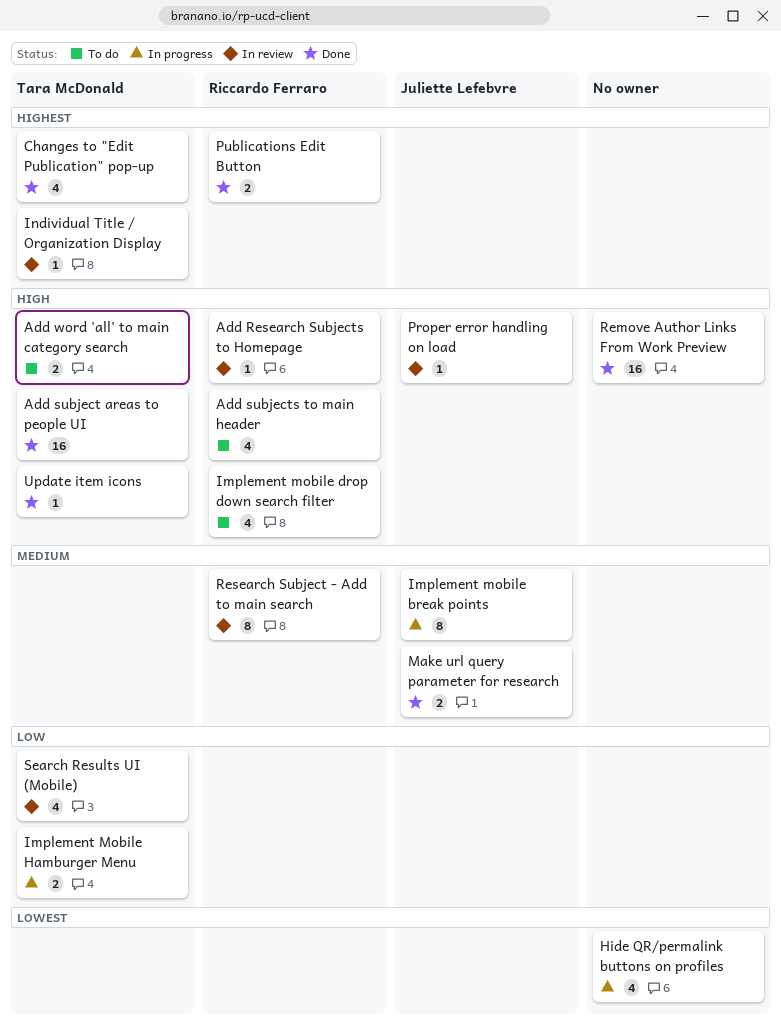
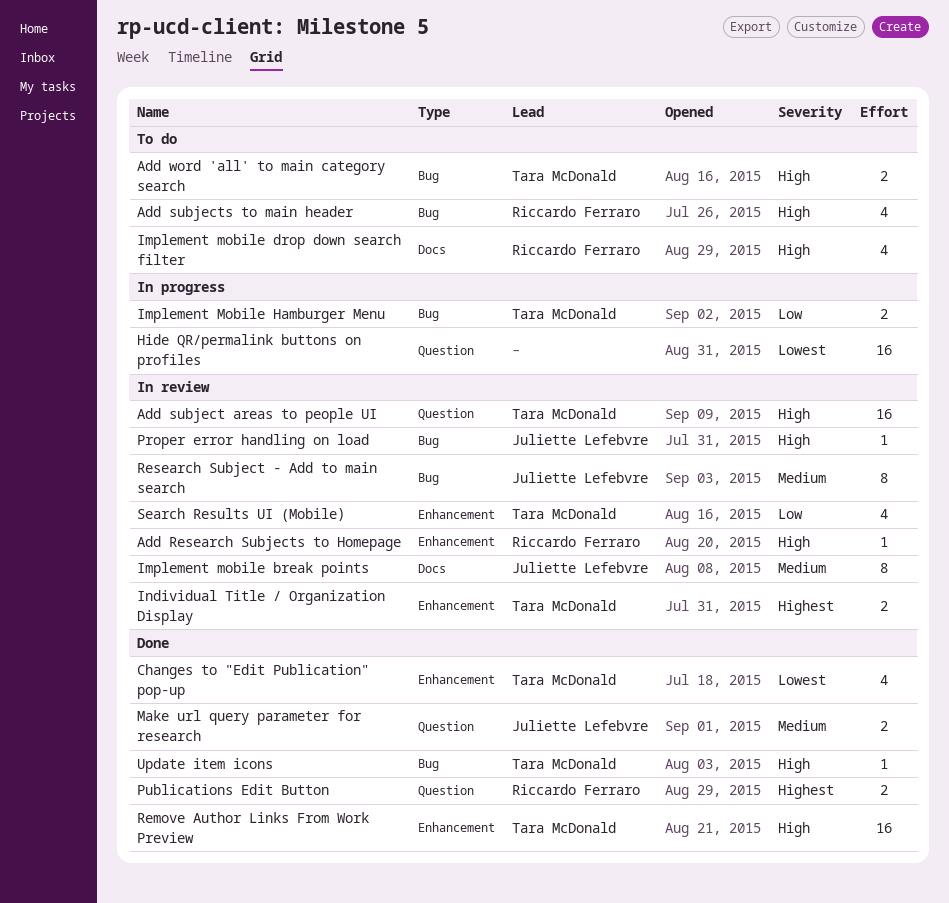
Add subject areas to people UI, status: Done -> In review
Changes to "Edit Publication" pop-up, priority: Highest -> Lowest
Hide QR/permalink buttons on profiles, estimate: 4 -> 16
Implement mobile break points, status: In progress -> In review
Individual Title / Organization Display, estimate: 1 -> 2
Remove Author Links From Work Preview, owner: none -> Tara McDonald
Research Subject - Add to main search, owner: Riccardo Ferraro -> Juliette Lefebvre

